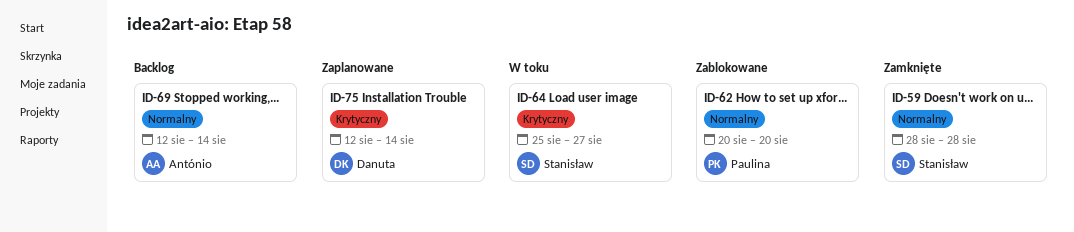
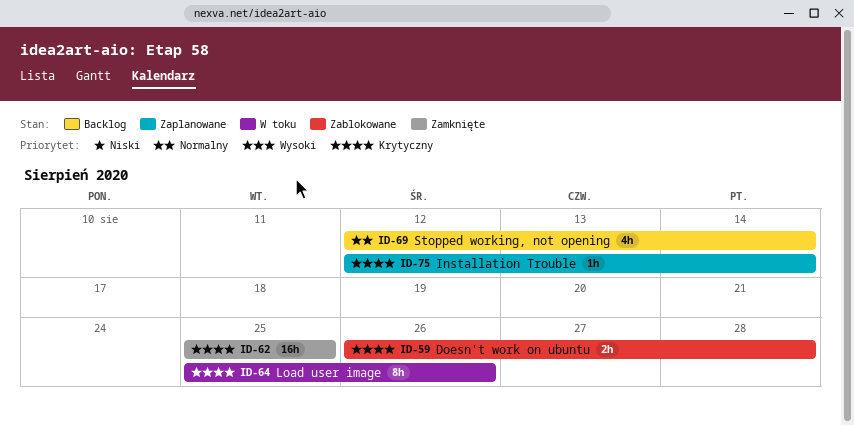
ID-59, status: Zamknięte -> Zablokowane
ID-59, priority: Normalny -> Krytyczny
ID-59, start: Aug 28 -> Aug 26
ID-62, status: Zablokowane -> Zamknięte
ID-62, priority: Normalny -> Krytyczny
ID-62, start: Aug 20 -> Aug 25
ID-62, due: Aug 20 -> Aug 25
ID-64, due: Aug 27 -> Aug 26

